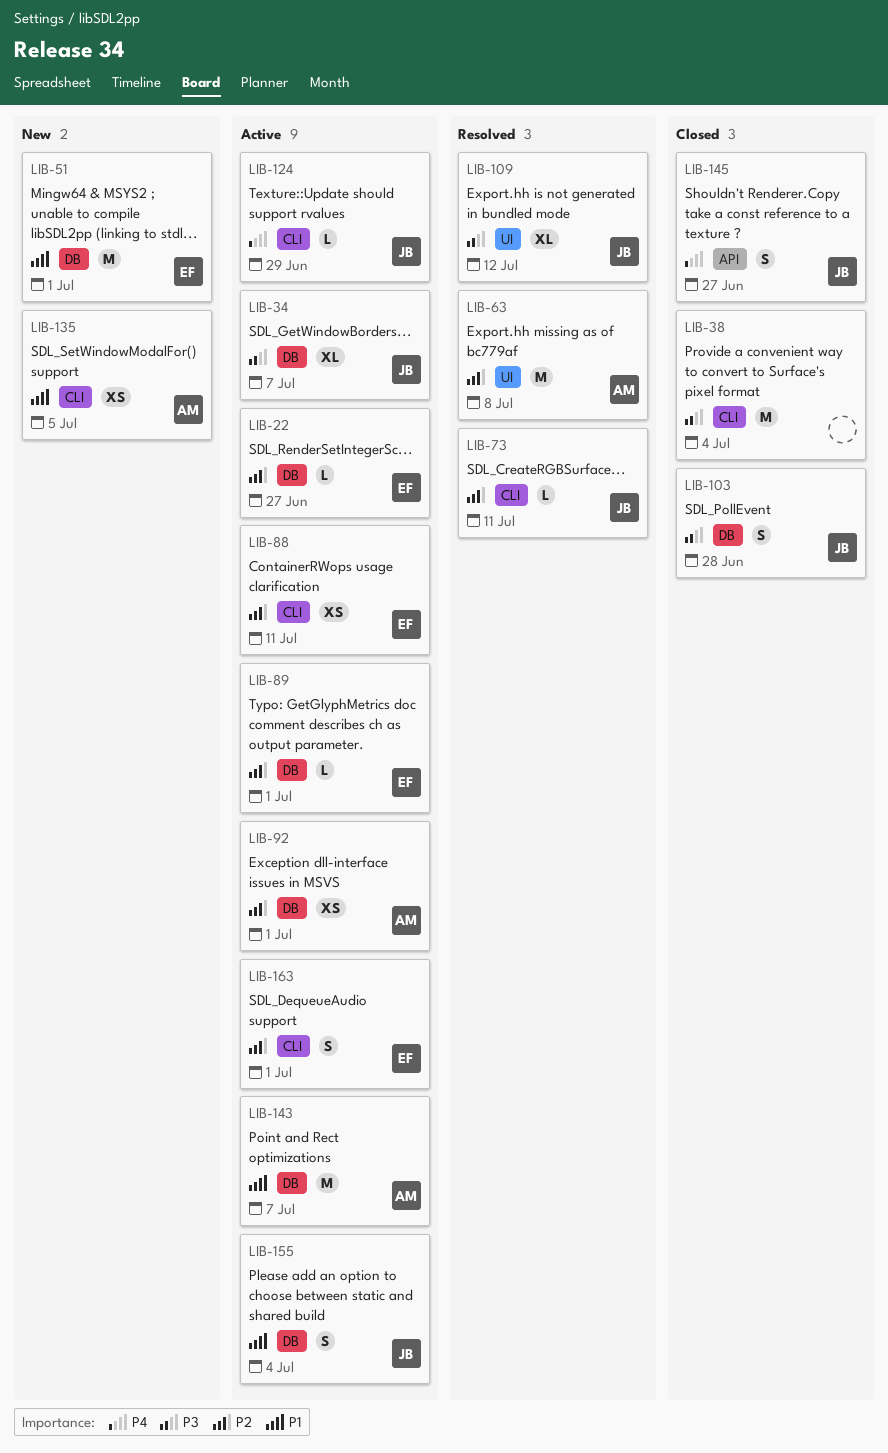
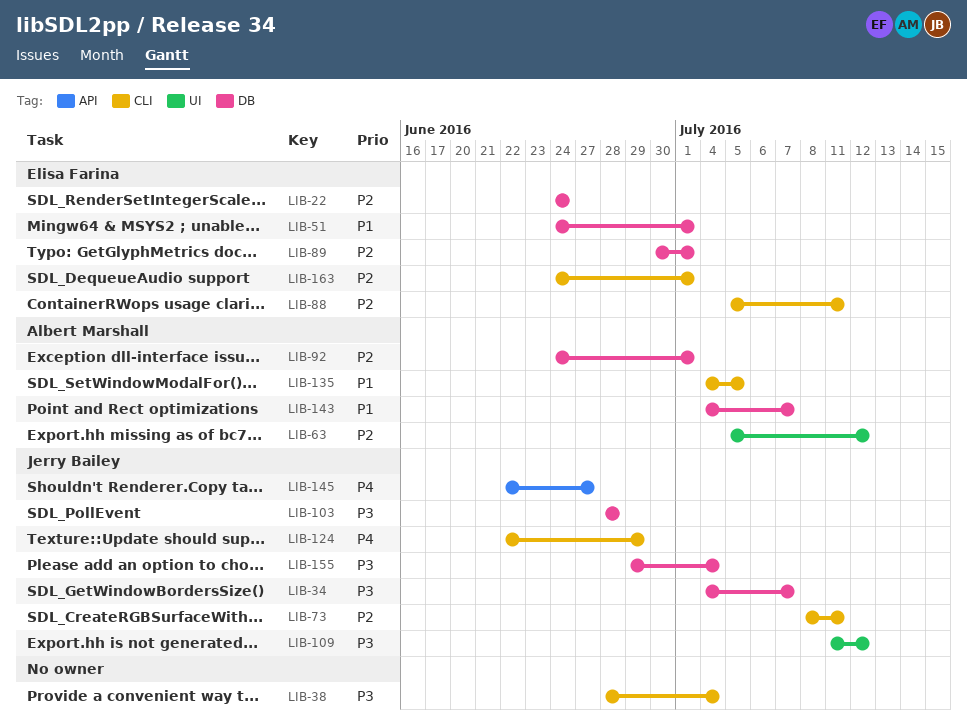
LIB-22, due: Jun 27 -> Jun 24
LIB-63, due: Jul 8 -> Jul 12
LIB-155, priority: P1 -> P3

